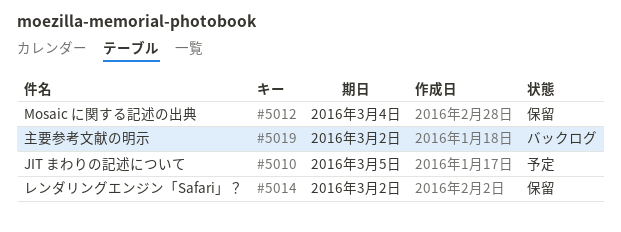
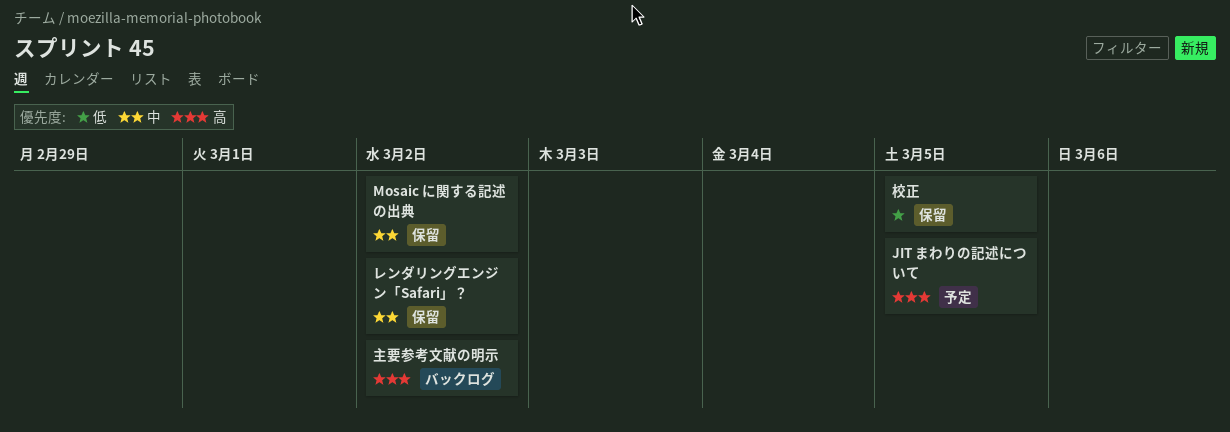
Mosaic に関する記述の出典, due: Mar 4 -> Mar 2
校正: none -> present

